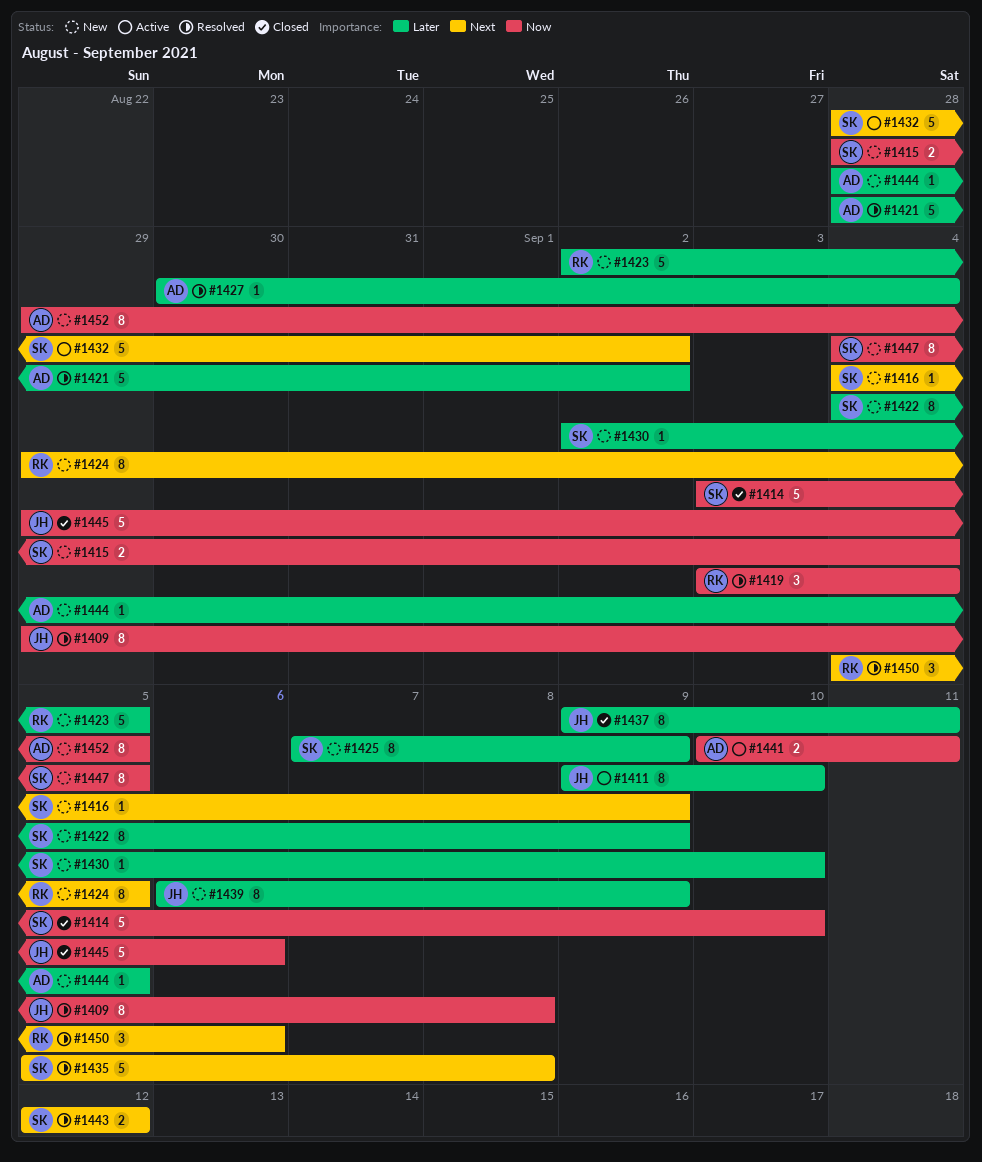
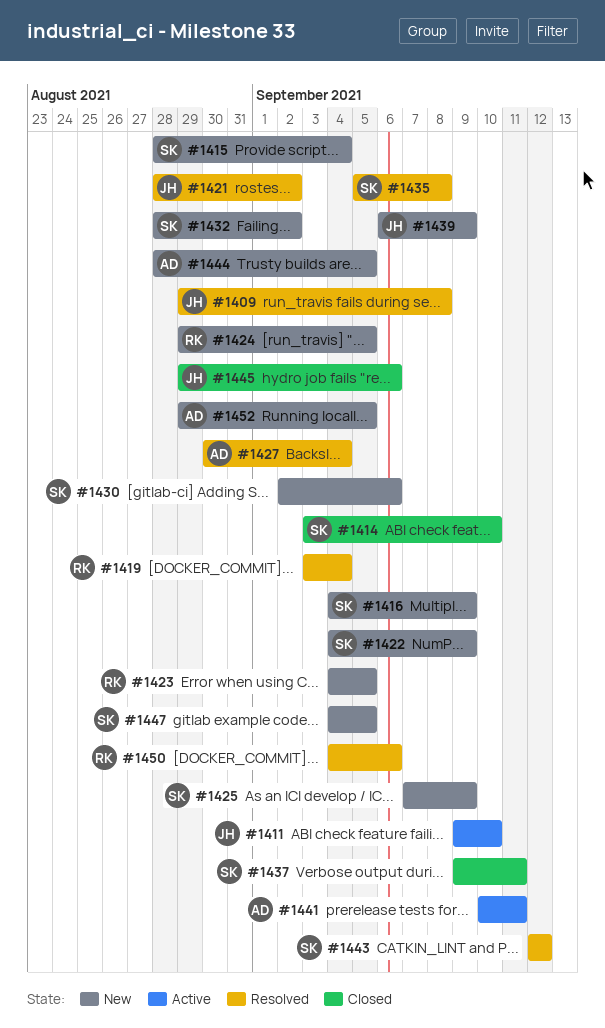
#1421, owner: AD -> JH
#1423, start: Sep 2 -> Sep 4
#1430, due: Sep 10 -> Sep 6
#1432, status: Active -> New
#1437, owner: JH -> SK

